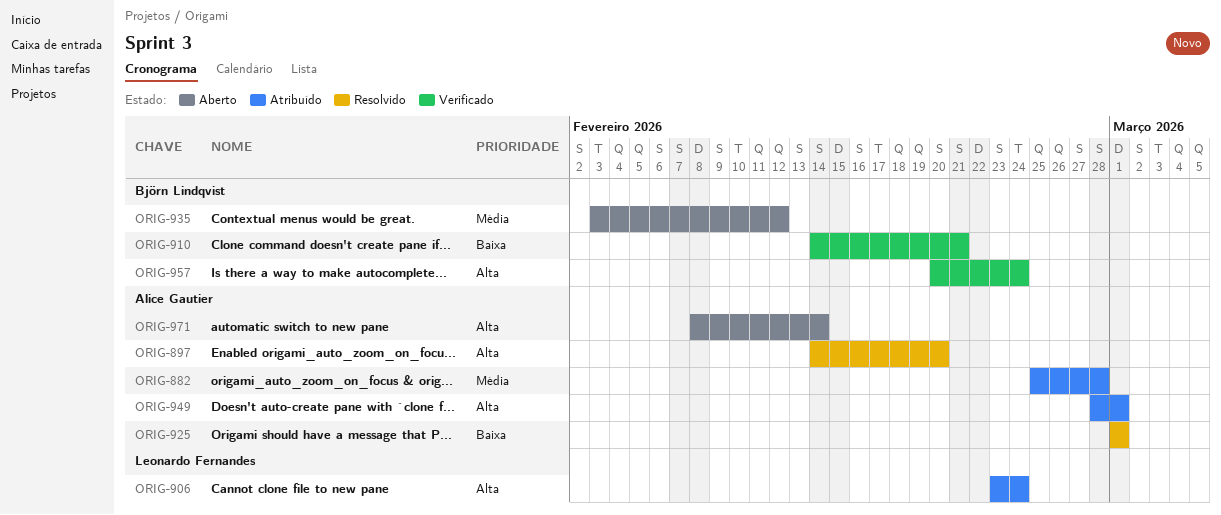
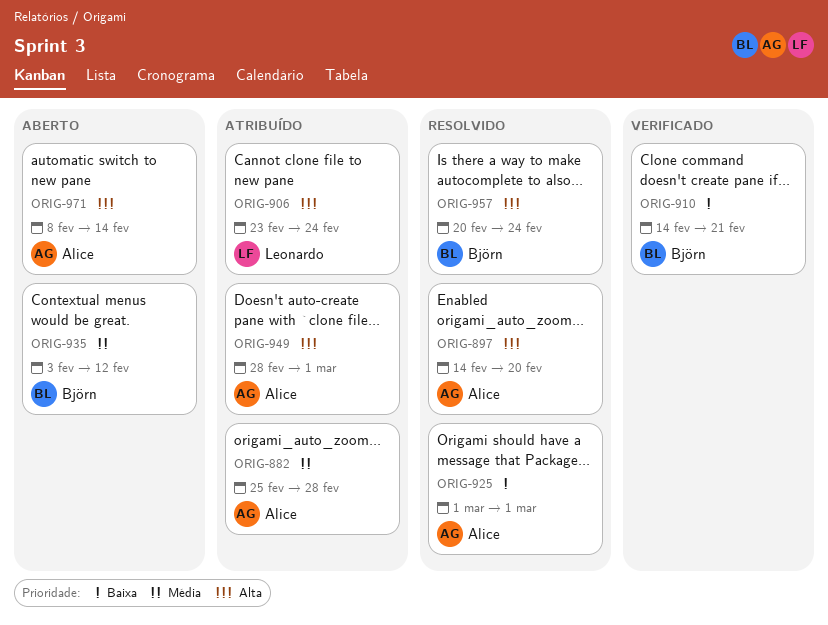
ORIG-957, status: Verificado -> Resolvido

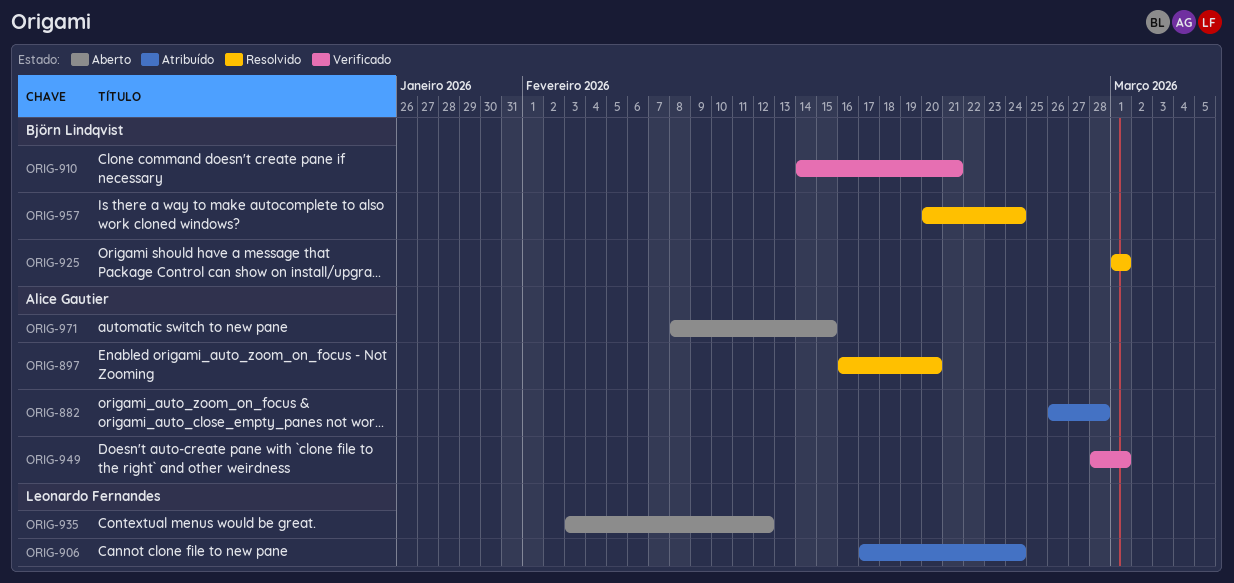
ORIG-882, start: Feb 25 -> Feb 26
ORIG-897, start: Feb 14 -> Feb 16
ORIG-906, start: Feb 23 -> Feb 17
ORIG-925, owner: Alice Gautier -> Björn Lindqvist
ORIG-935, owner: Björn Lindqvist -> Leonardo Fernandes
ORIG-949, status: Atribuído -> Verificado
ORIG-971, due: Feb 14 -> Feb 15

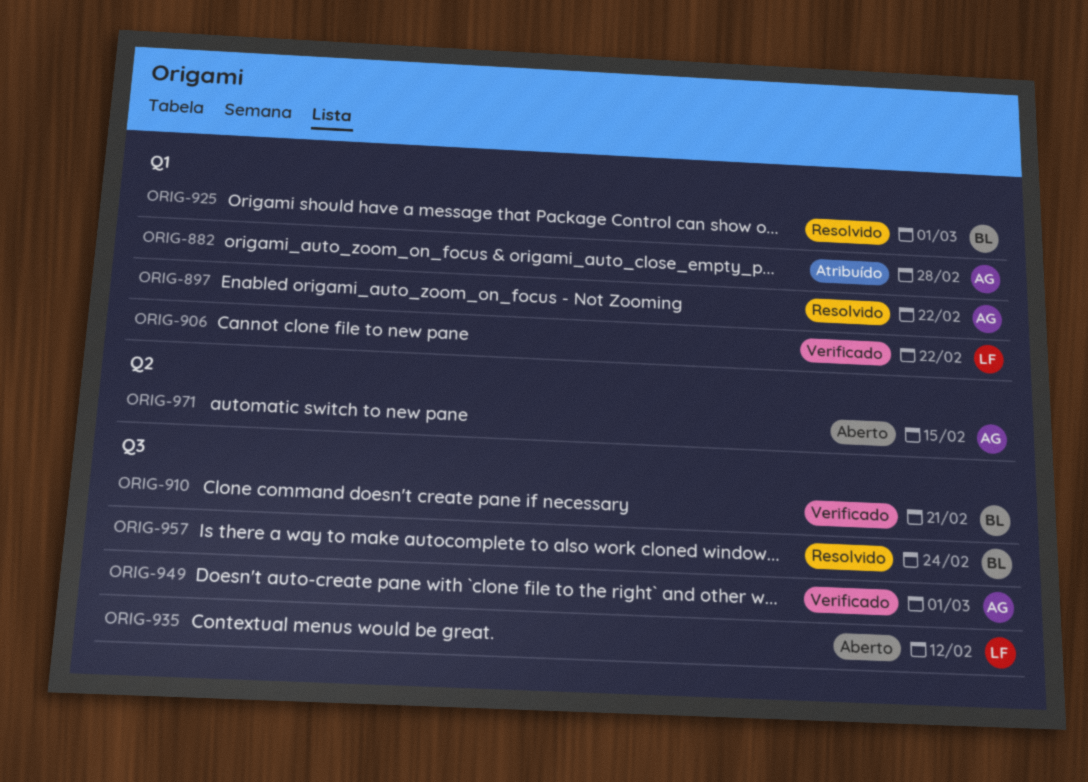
ORIG-897, due: Feb 20 -> Feb 22
ORIG-906, status: Atribuído -> Verificado
ORIG-906, due: Feb 24 -> Feb 22

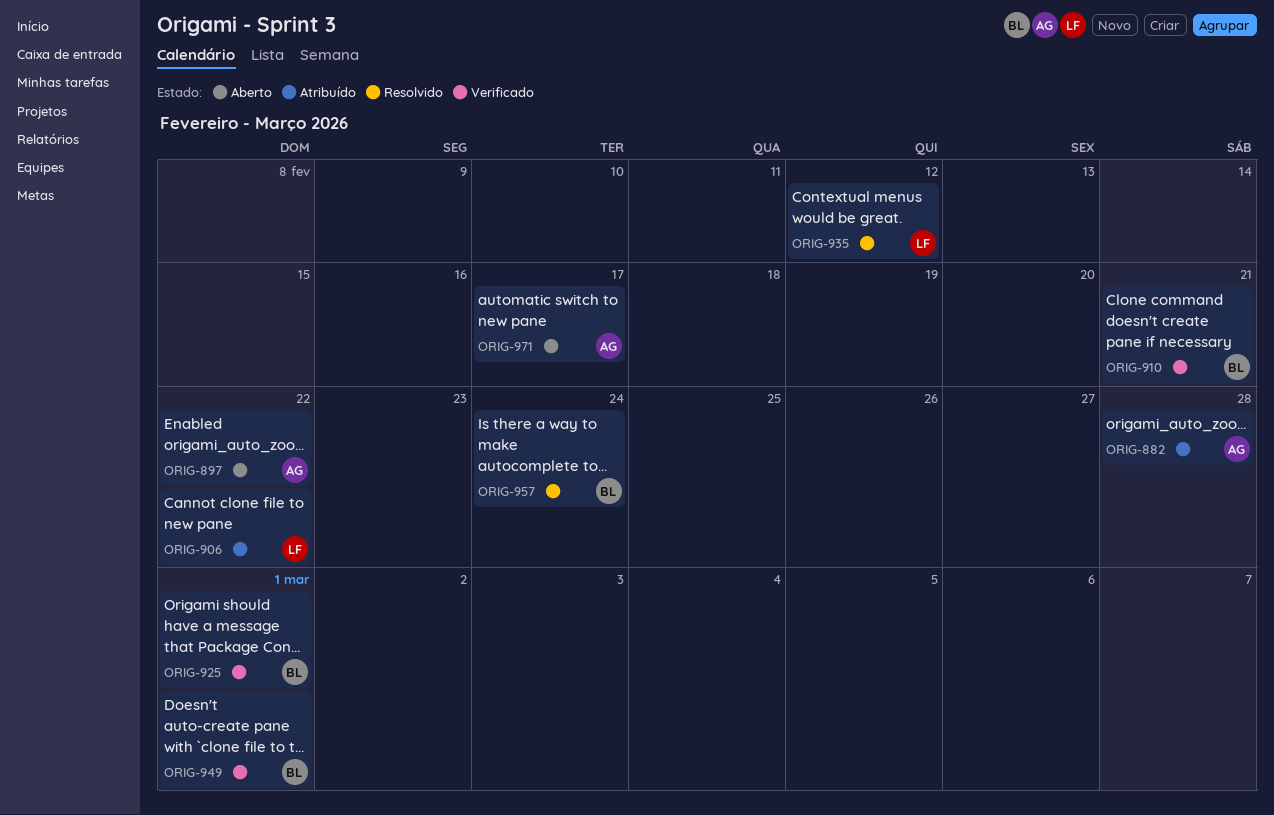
ORIG-897, status: Resolvido -> Aberto
ORIG-906, status: Verificado -> Atribuído
ORIG-925, status: Resolvido -> Verificado
ORIG-935, status: Aberto -> Resolvido
ORIG-949, owner: AG -> BL
ORIG-971, due: Feb 15 -> Feb 17

